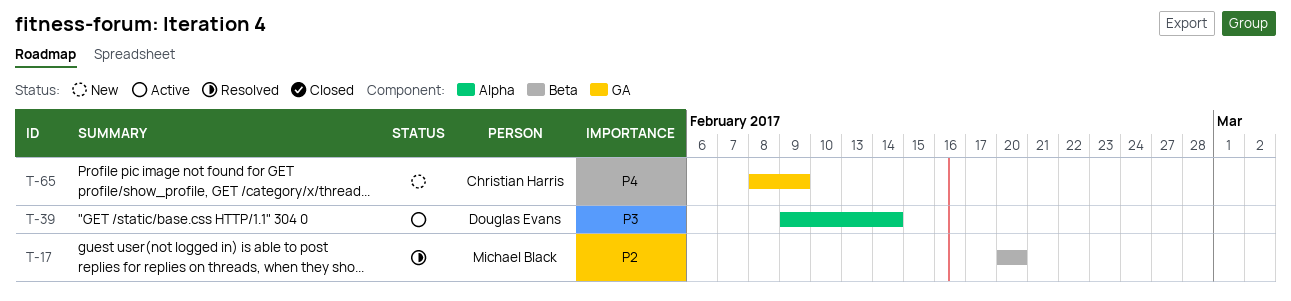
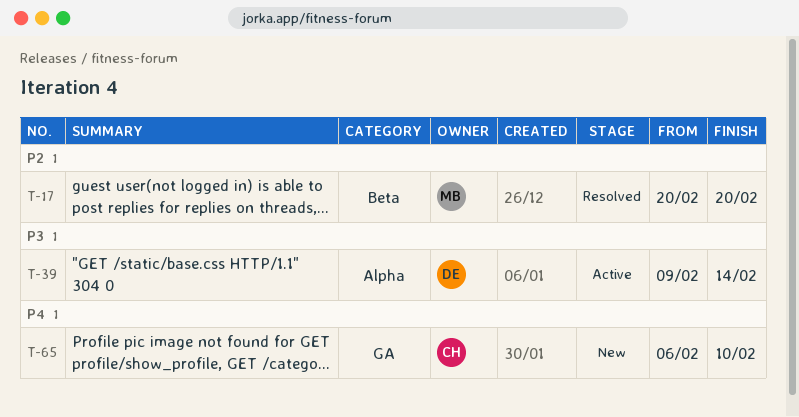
T-65, start: Feb 8 -> Feb 6
T-65, due: Feb 9 -> Feb 10

